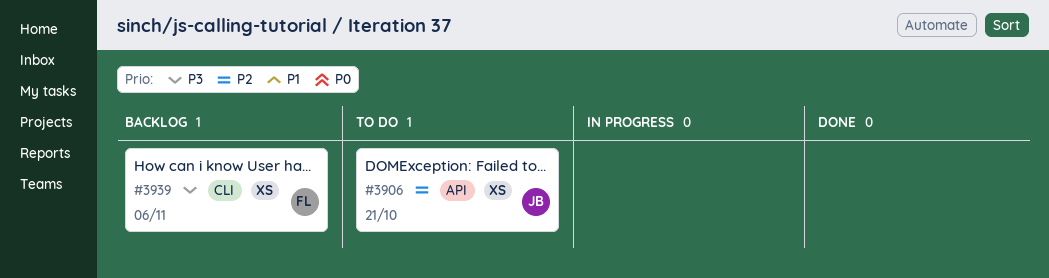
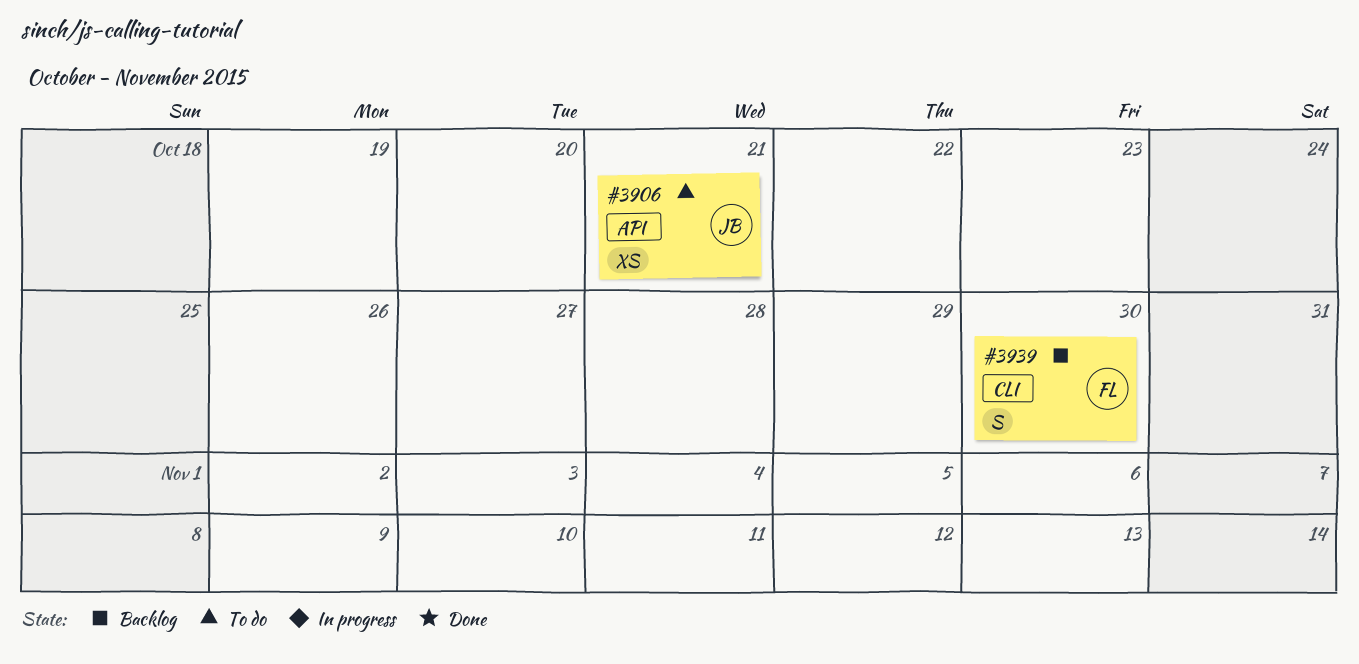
#3939, estimate: XS -> S
#3939, due: Nov 6 -> Oct 30

